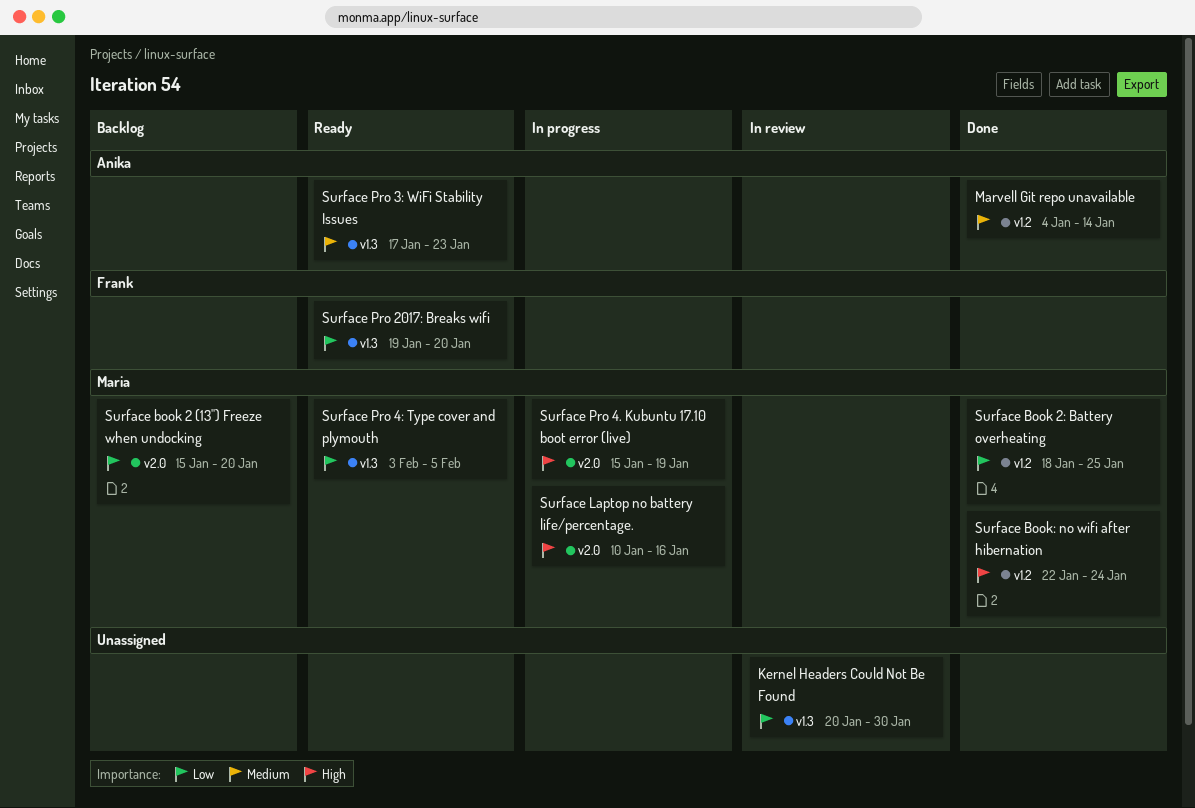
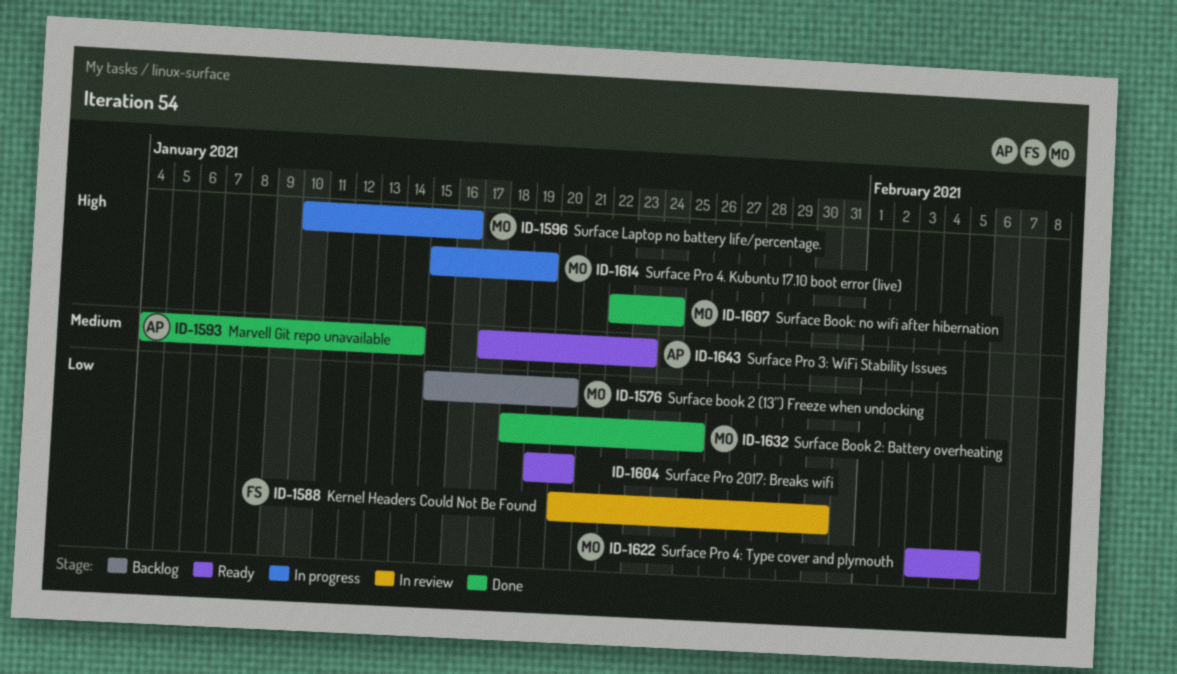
Kernel Headers Could Not Be Found, owner: none -> Frank
Surface Pro 2017: Breaks wifi, owner: Frank -> none

